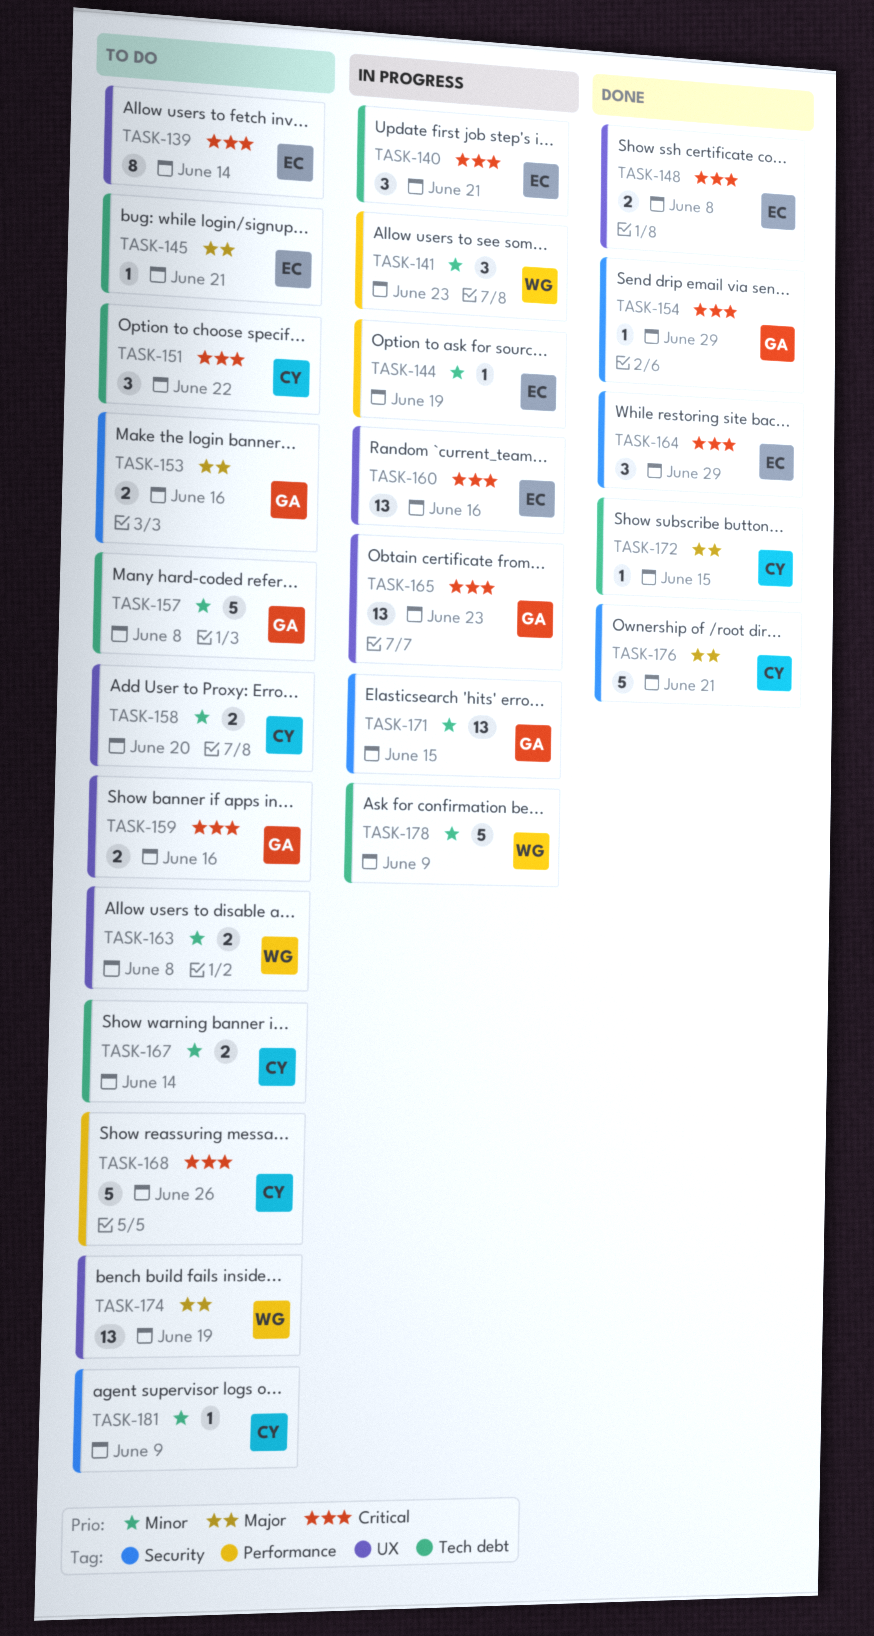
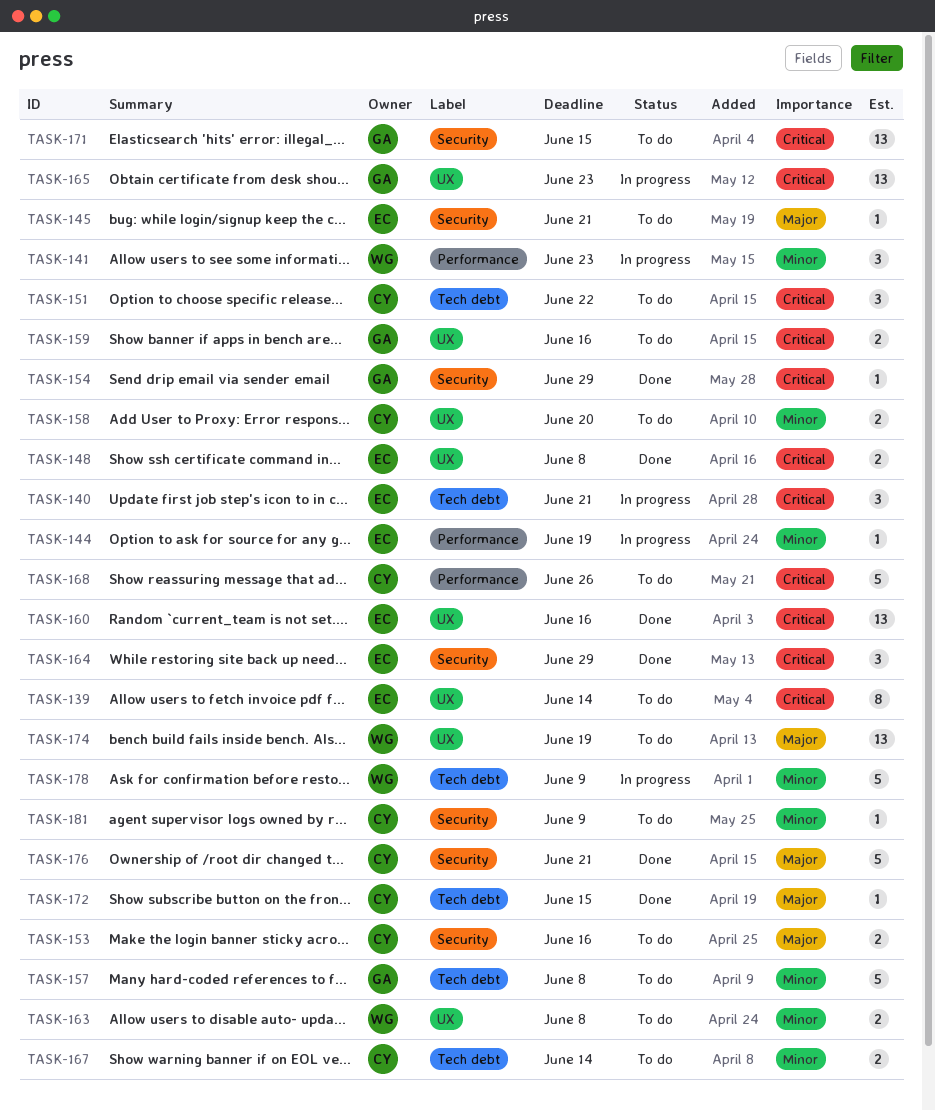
TASK-145, label: Tech debt -> Security
TASK-153, owner: GA -> CY
TASK-160, status: In progress -> Done
TASK-171, status: In progress -> To do
TASK-171, priority: Minor -> Critical

